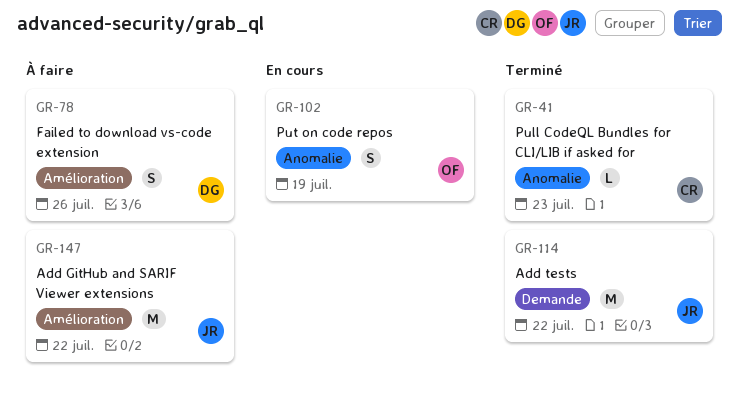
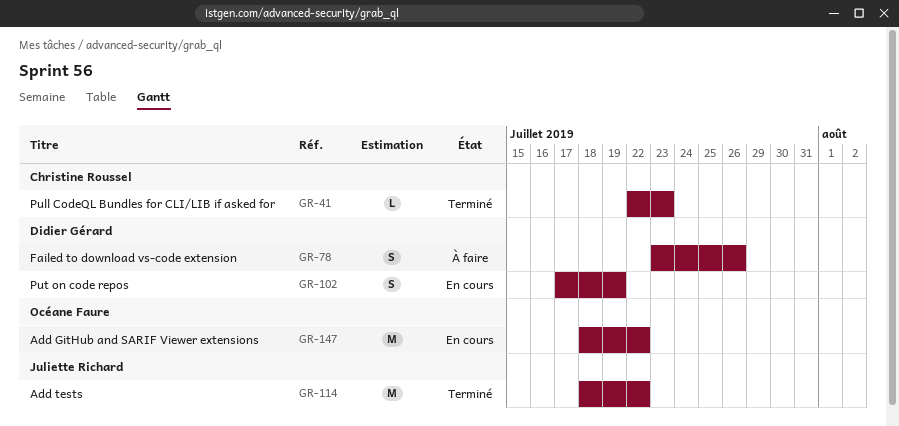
GR-102, owner: Océane Faure -> Didier Gérard
GR-147, status: À faire -> En cours
GR-147, owner: Juliette Richard -> Océane Faure

